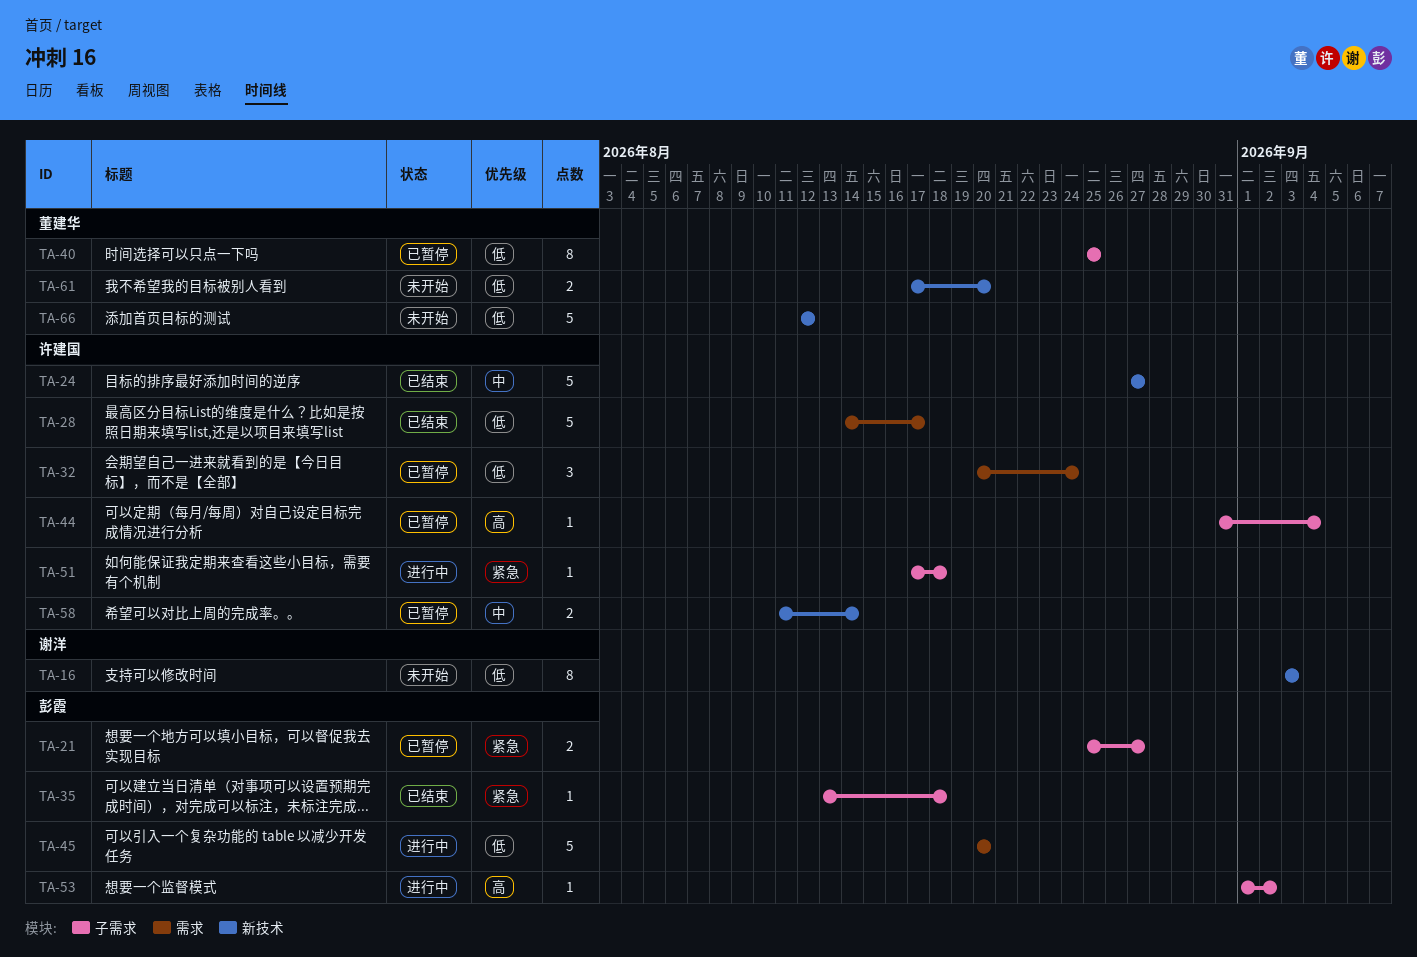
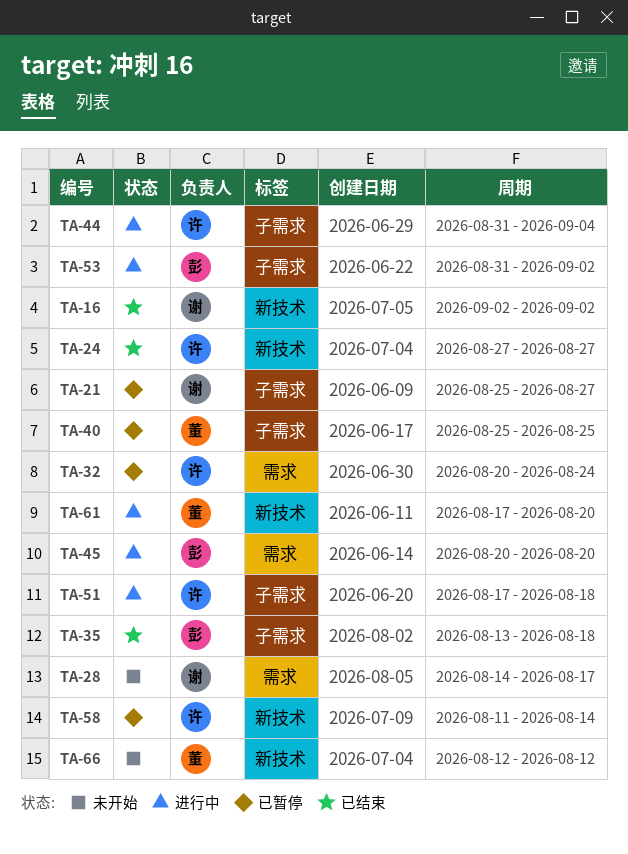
TA-16, status: 未开始 -> 已结束
TA-16, start: Sep 3 -> Sep 2
TA-16, due: Sep 3 -> Sep 2
TA-21, owner: 彭霞 -> 谢洋
TA-28, status: 已结束 -> 未开始
TA-28, owner: 许建国 -> 谢洋
TA-44, status: 已暂停 -> 进行中
TA-53, start: Sep 1 -> Aug 31
TA-61, status: 未开始 -> 进行中

